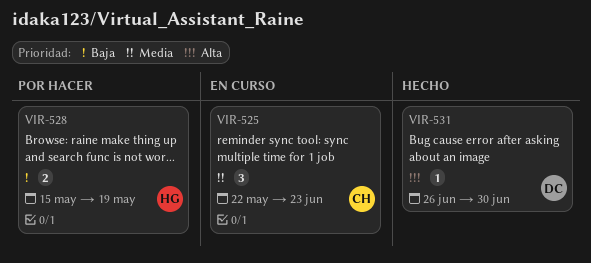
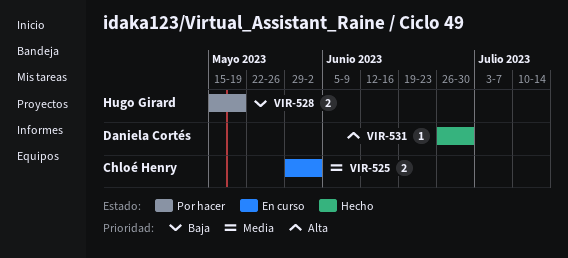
VIR-525, estimate: 3 -> 2
VIR-525, start: May 22 -> May 29
VIR-525, due: Jun 23 -> Jun 2

